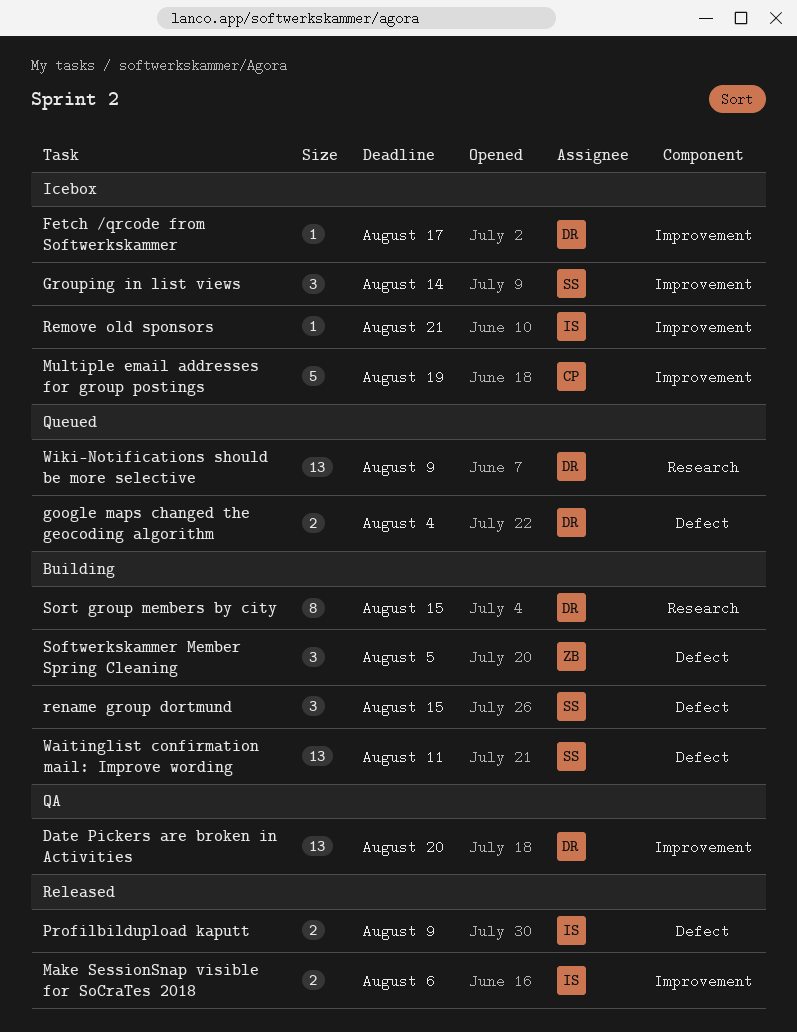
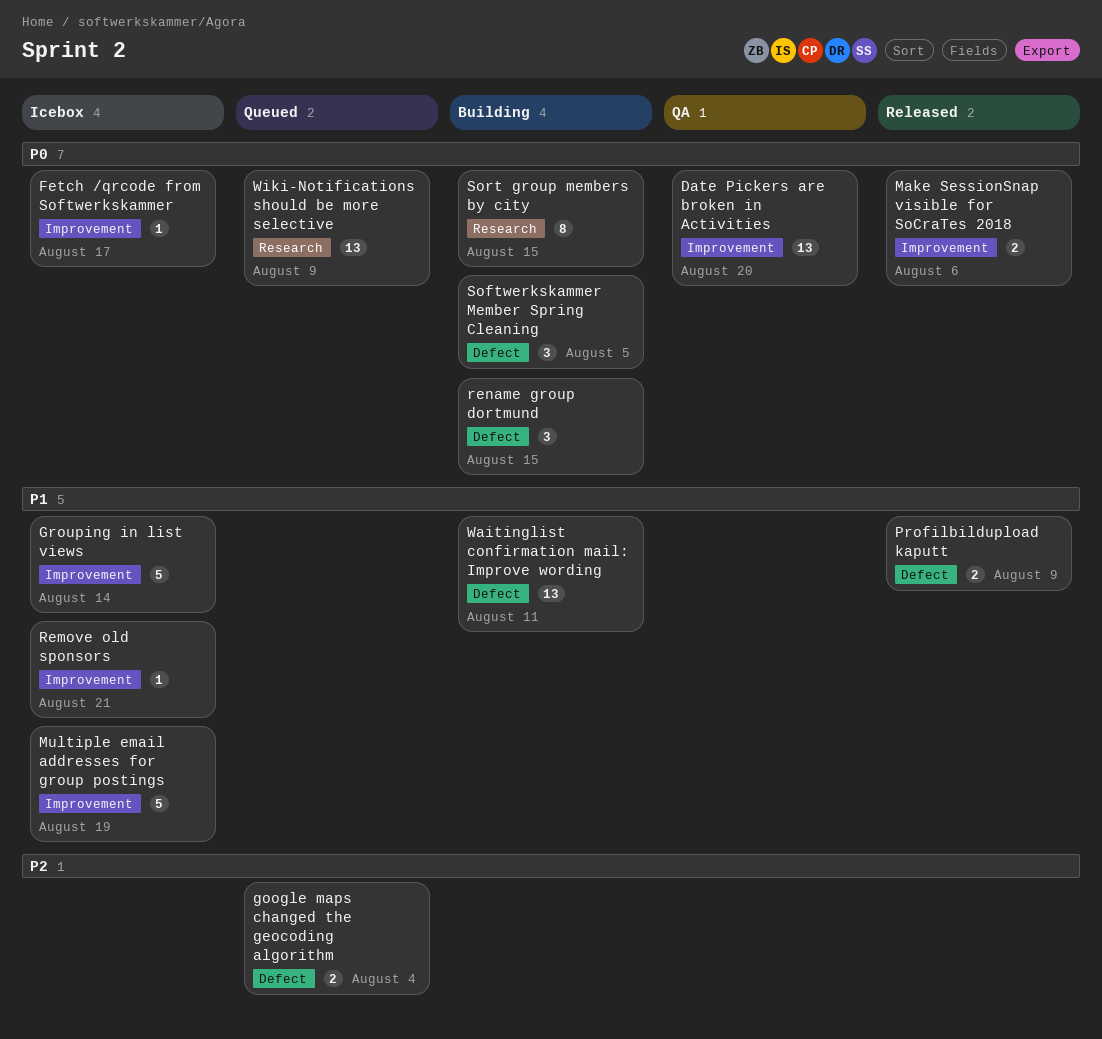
Grouping in list views, estimate: 3 -> 5

